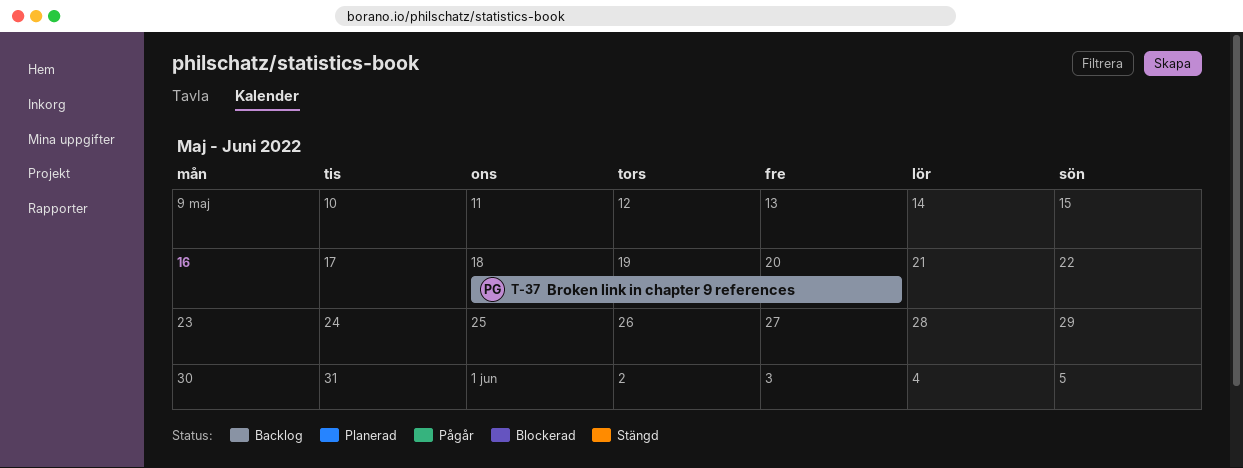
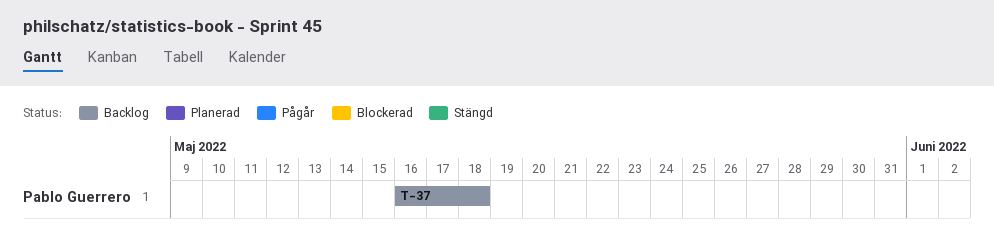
T-37, start: May 18 -> May 16
T-37, due: May 20 -> May 18

